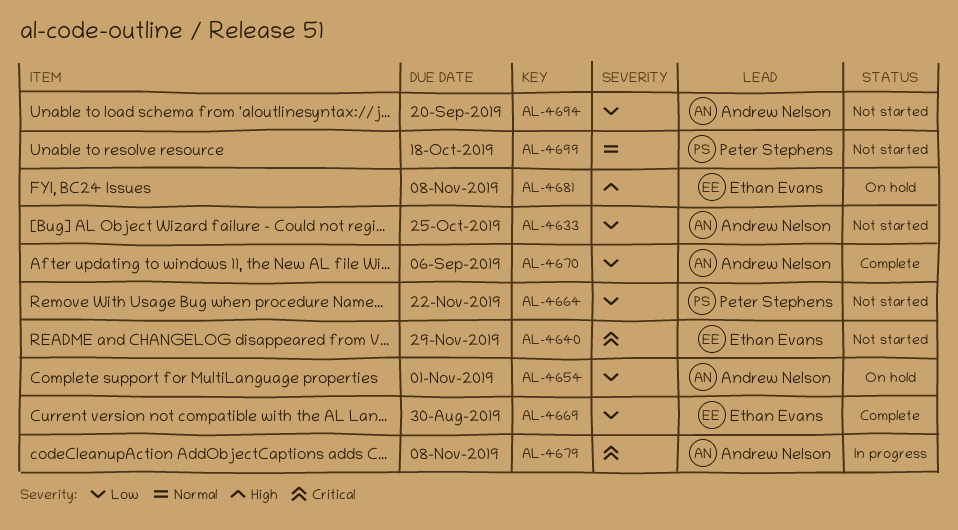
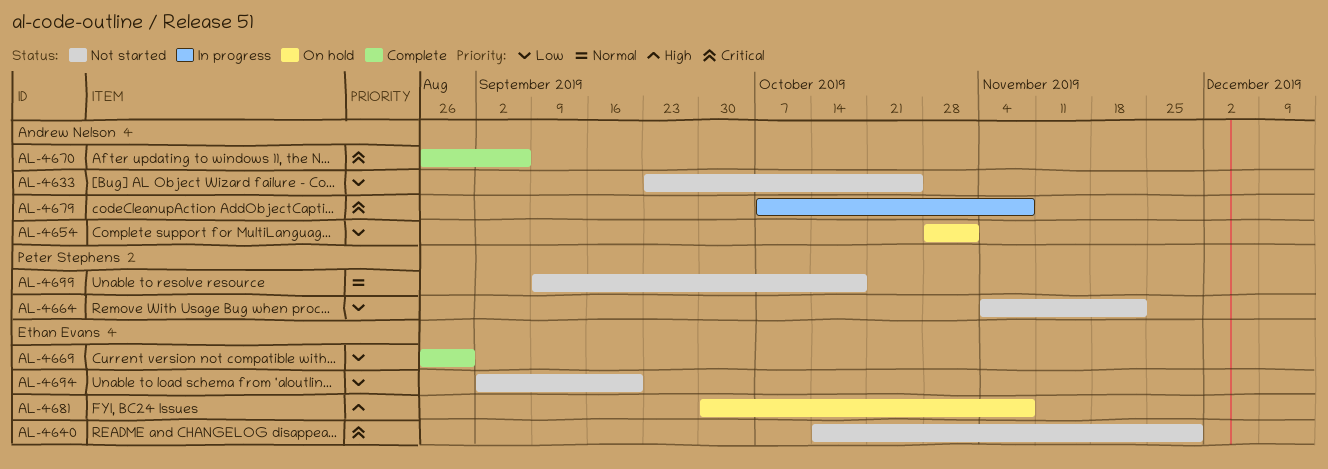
AL-4670, priority: Low -> Critical
AL-4694, owner: Andrew Nelson -> Ethan Evans

